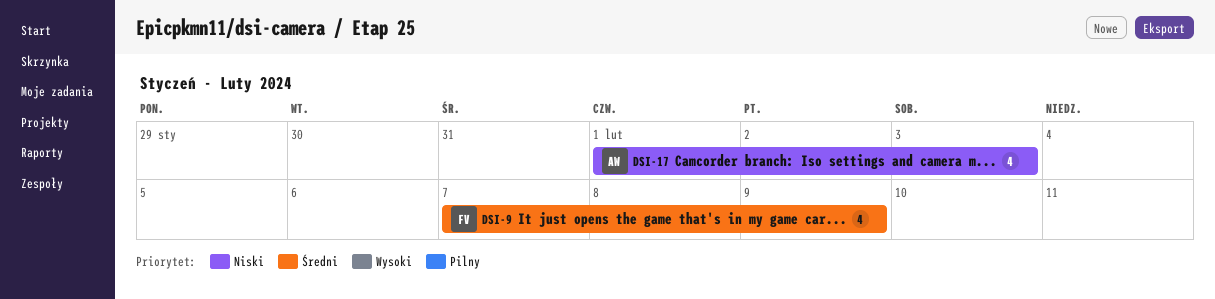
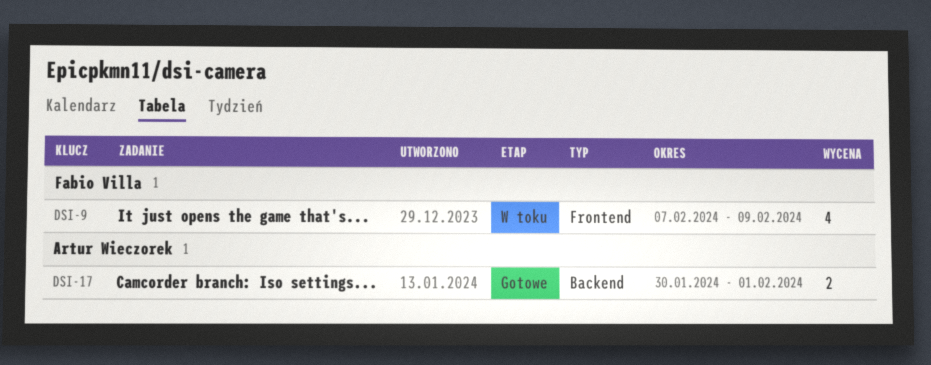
DSI-17, estimate: 4 -> 2
DSI-17, start: Feb 1 -> Jan 30
DSI-17, due: Feb 3 -> Feb 1

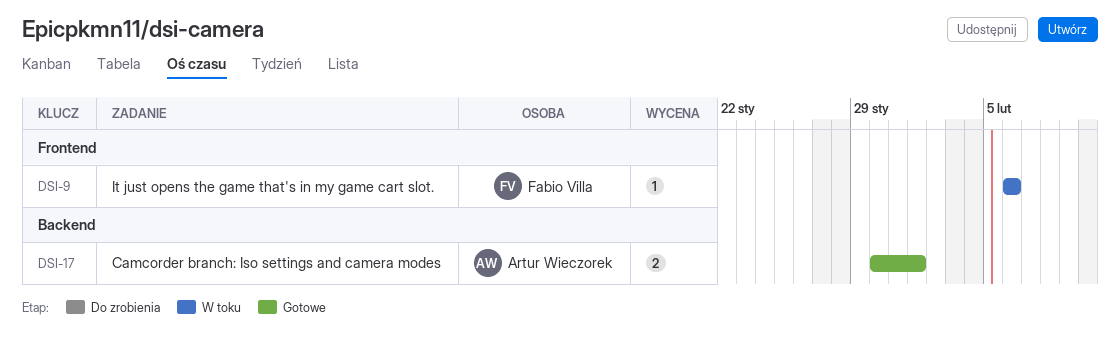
DSI-9, estimate: 4 -> 1
DSI-9, start: Feb 7 -> Feb 6
DSI-9, due: Feb 9 -> Feb 6

